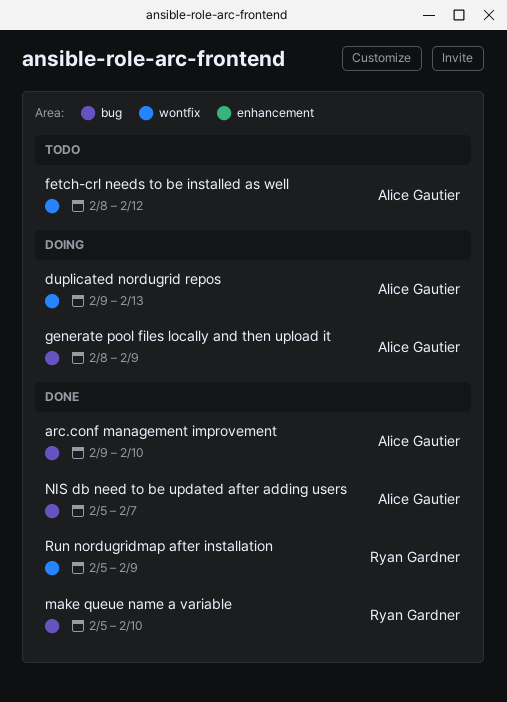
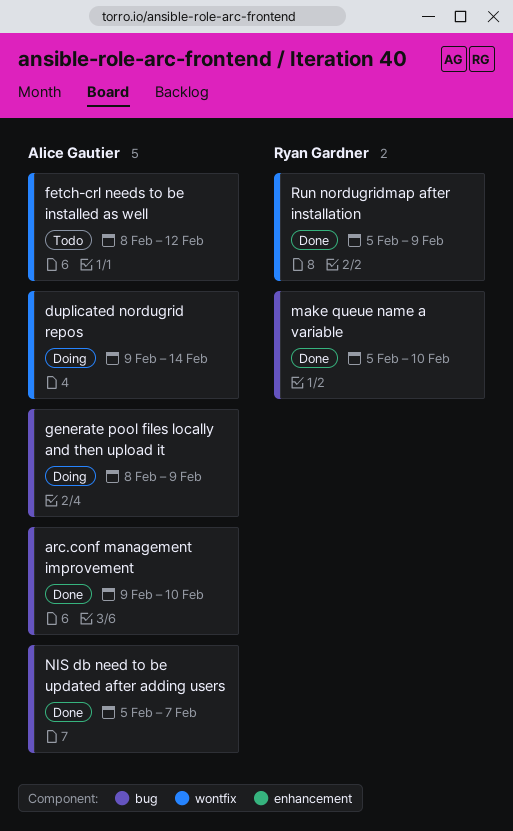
duplicated nordugrid repos, due: Feb 13 -> Feb 14

